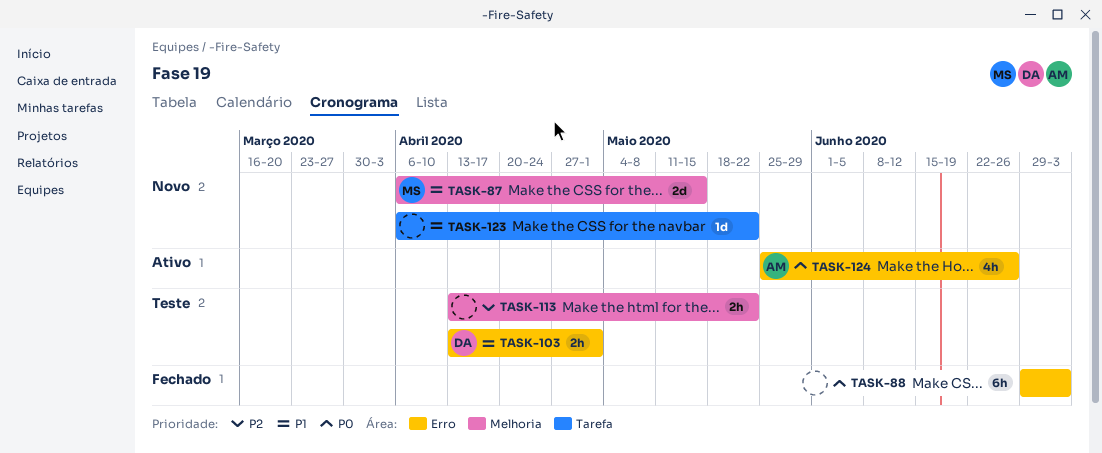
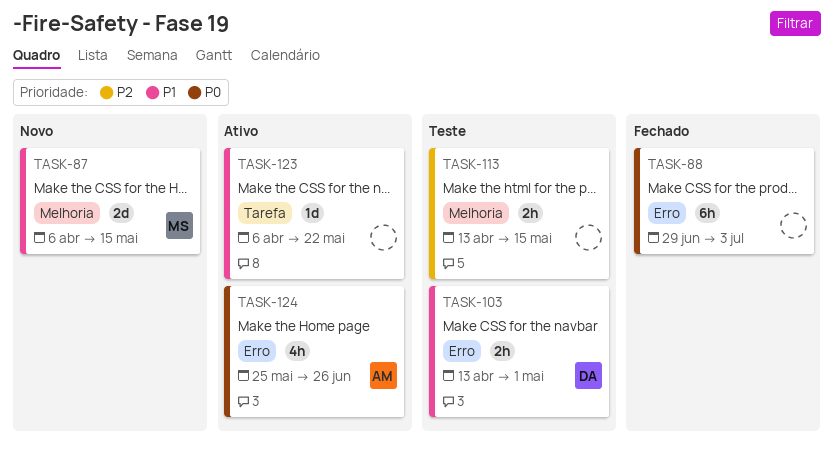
TASK-113, due: May 22 -> May 15
TASK-123, status: Novo -> Ativo

